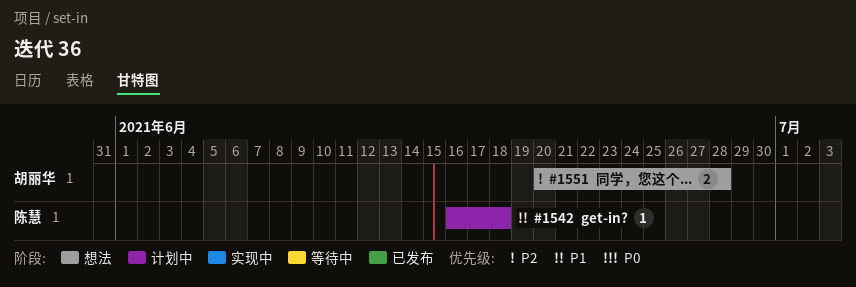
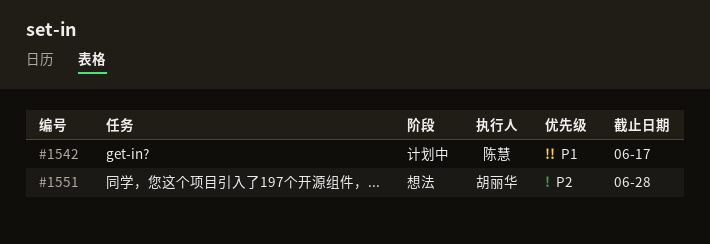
#1542, due: Jun 18 -> Jun 17

